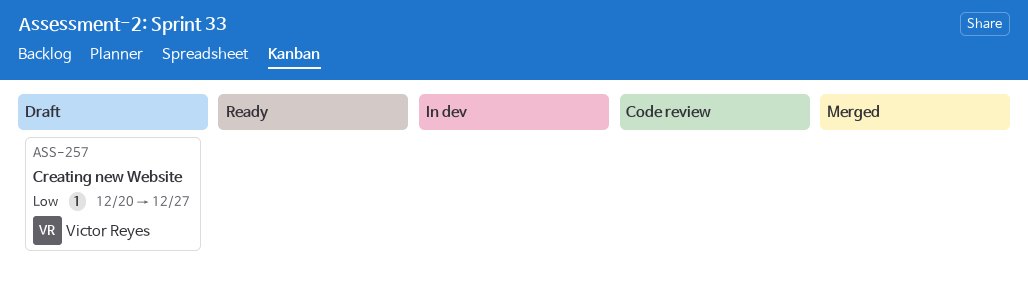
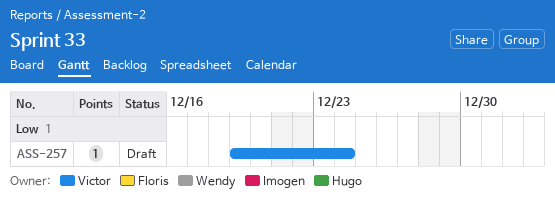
ASS-257, start: Dec 20 -> Dec 19
ASS-257, due: Dec 27 -> Dec 24

